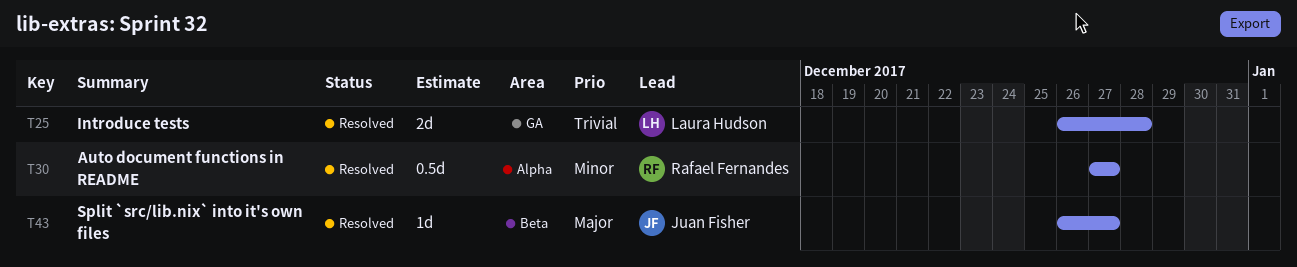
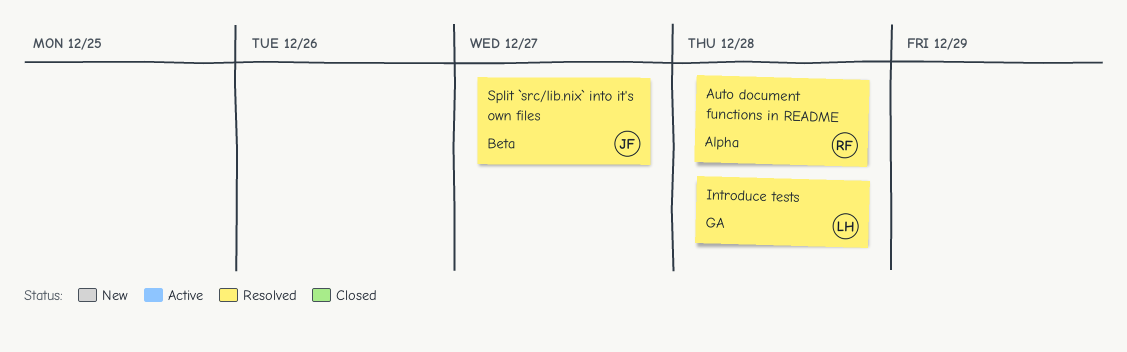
Auto document functions in README, due: Dec 27 -> Dec 28

